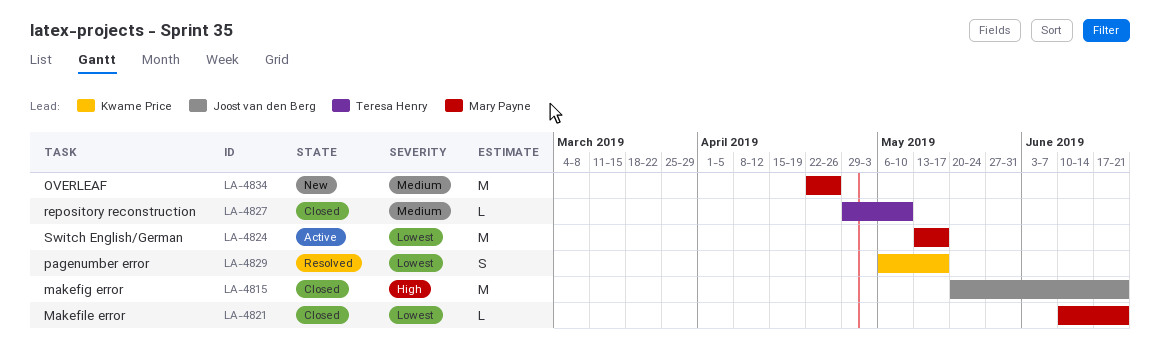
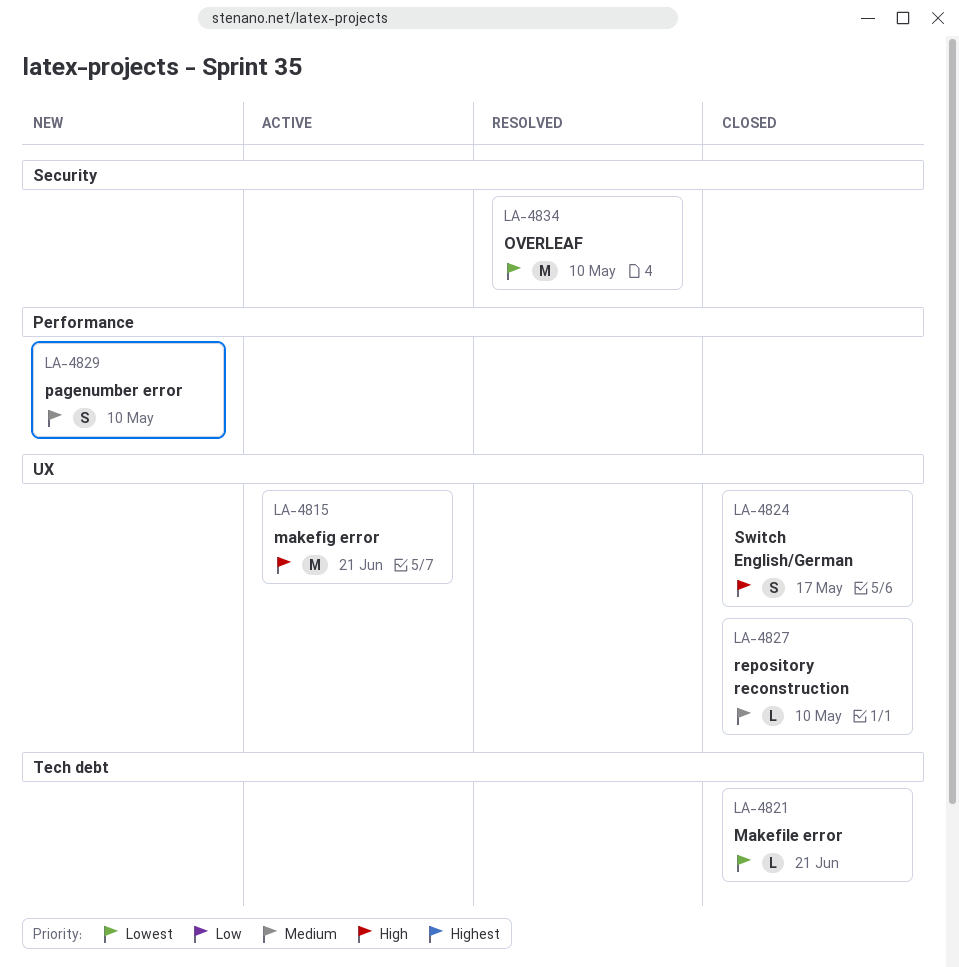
LA-4815, status: Closed -> Active
LA-4824, status: Active -> Closed
LA-4824, priority: Lowest -> High
LA-4824, estimate: M -> S
LA-4829, status: Resolved -> New
LA-4829, priority: Lowest -> Medium
LA-4829, due: May 17 -> May 10
LA-4834, status: New -> Resolved
LA-4834, priority: Medium -> Lowest
LA-4834, due: Apr 26 -> May 10

